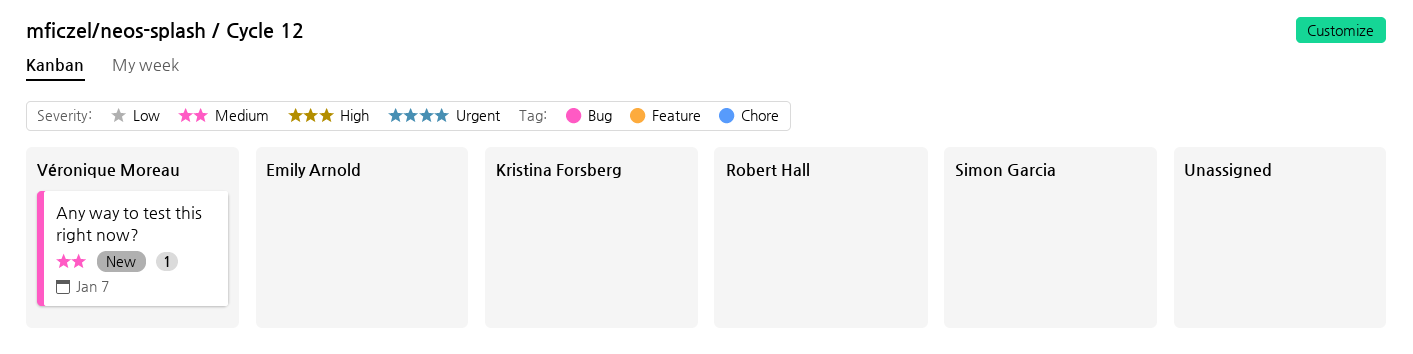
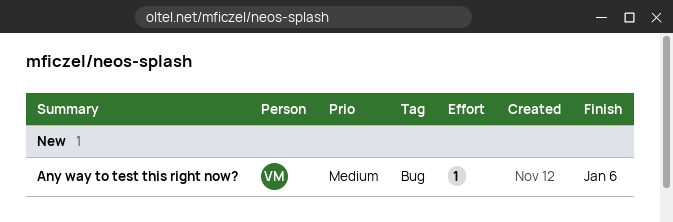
Any way to test this right now?, due: Jan 7 -> Jan 6

